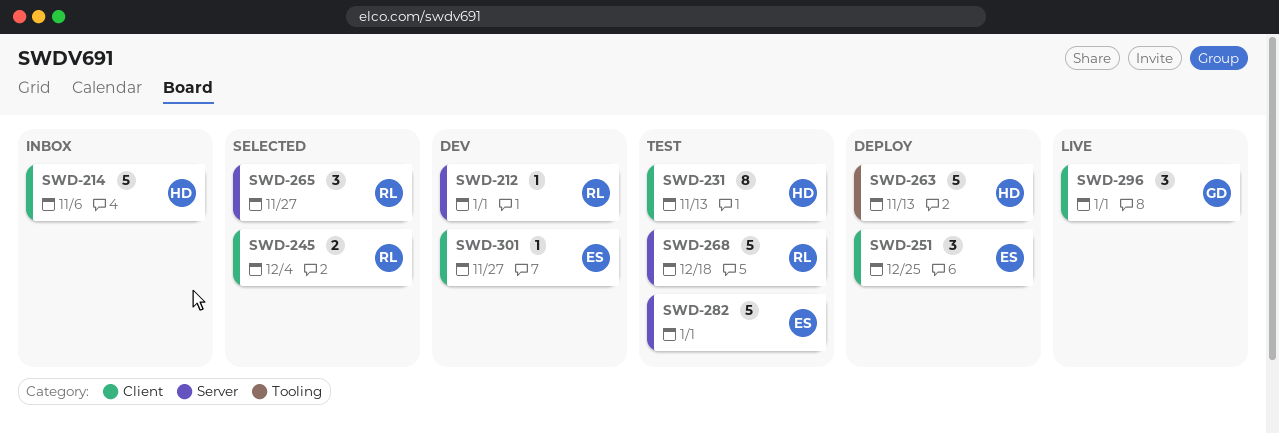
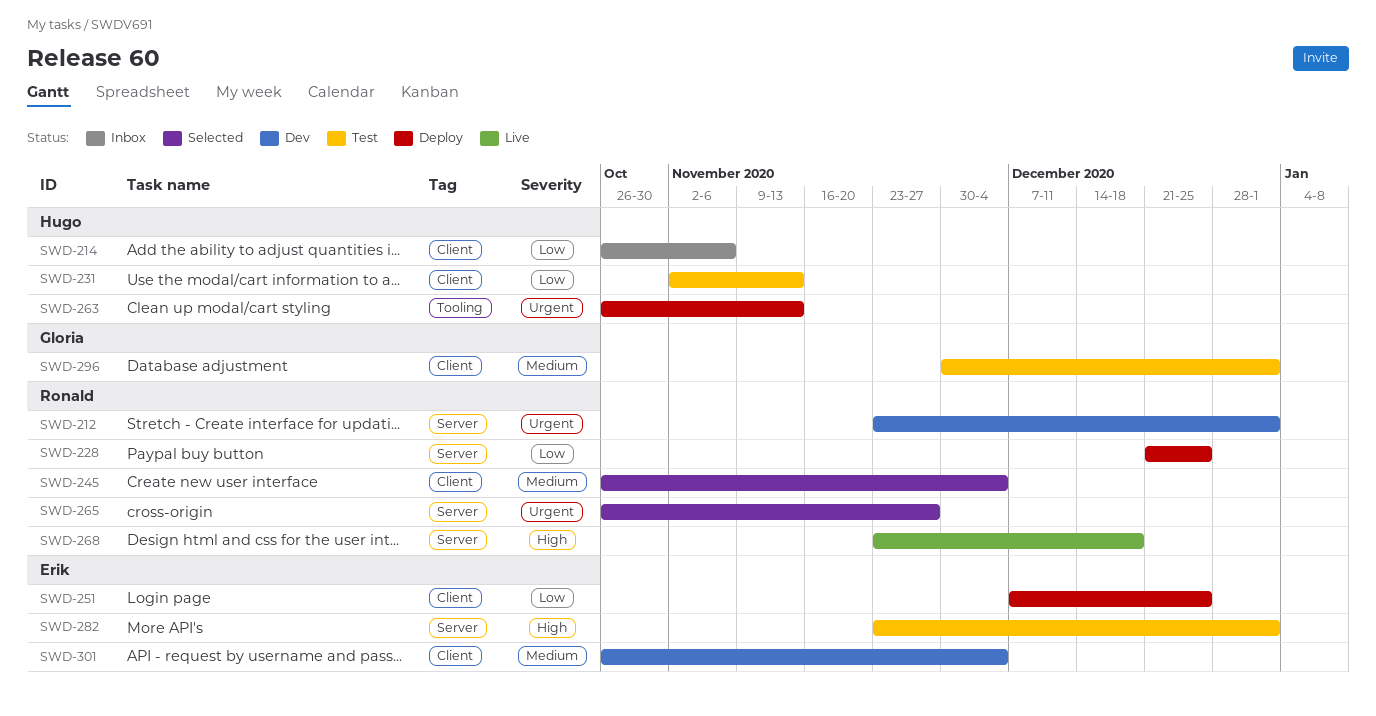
SWD-228: none -> present
SWD-268, status: Test -> Live
SWD-296, status: Live -> Test
SWD-301, due: Nov 27 -> Dec 4

